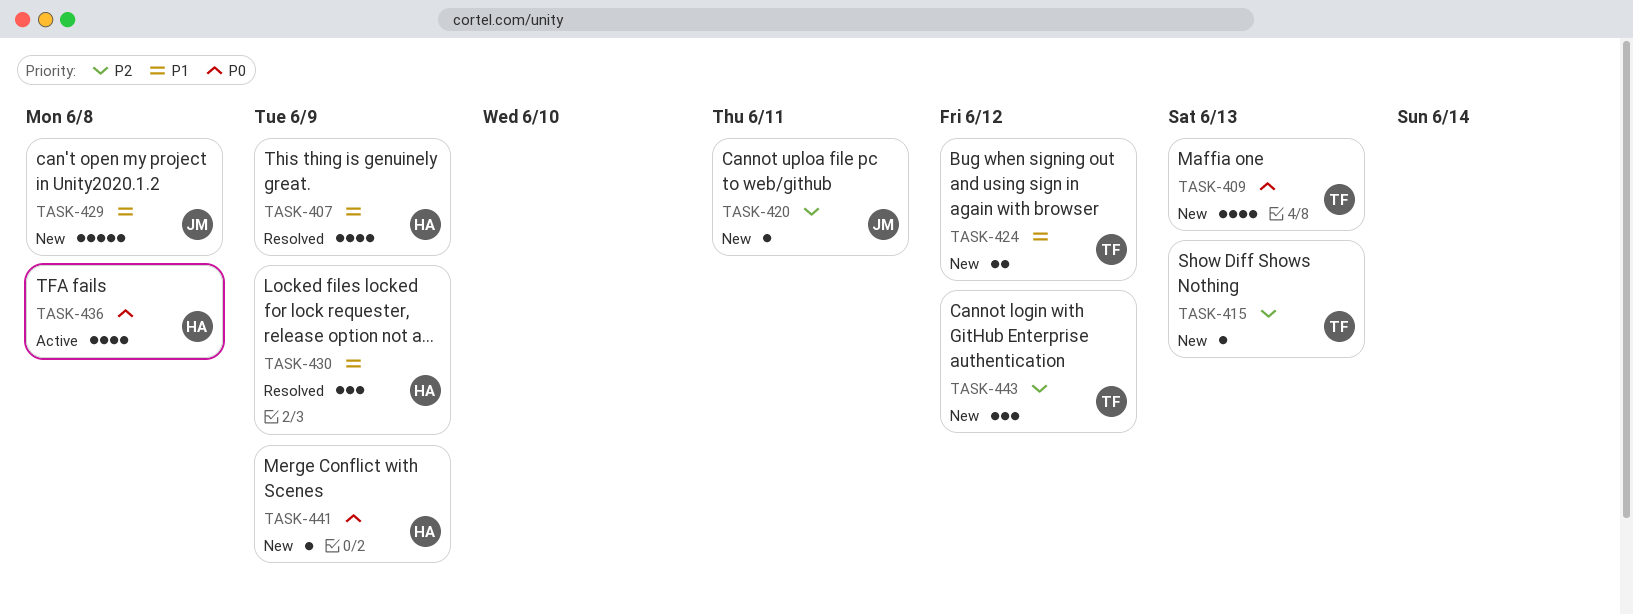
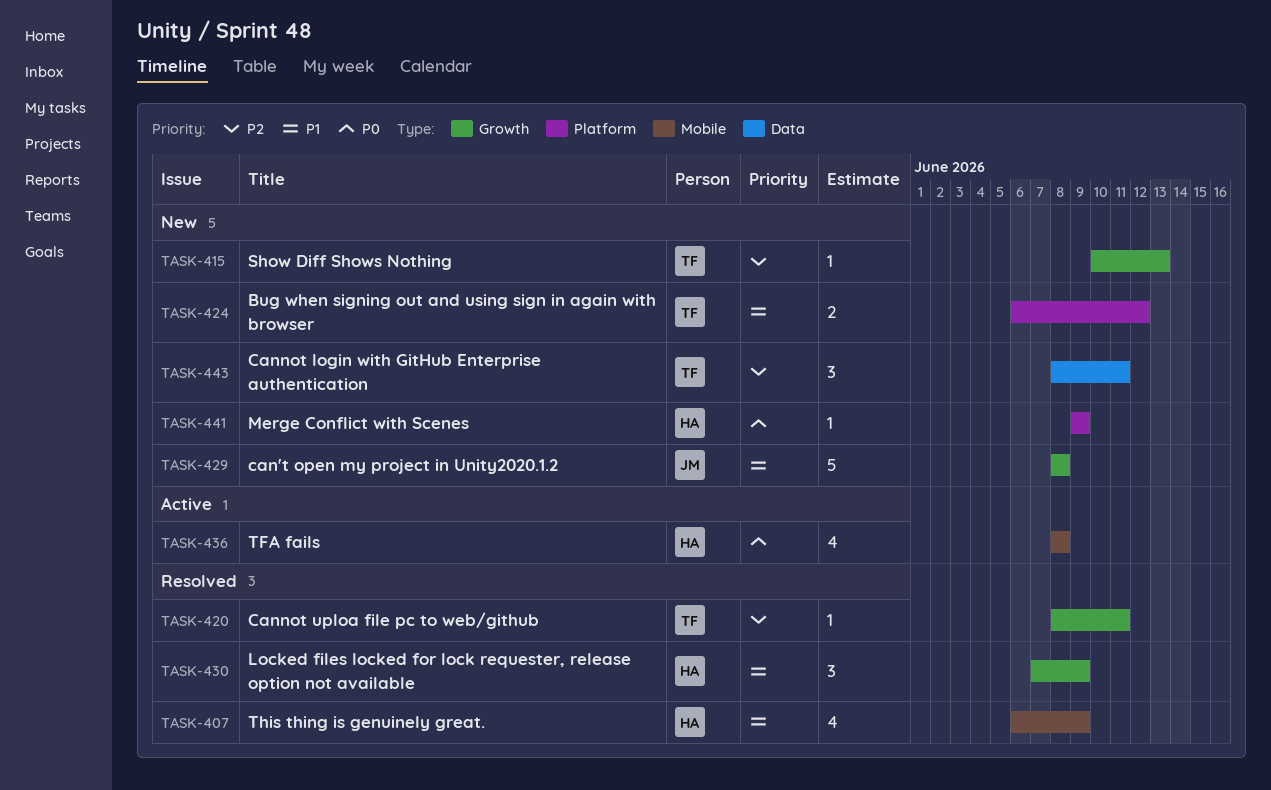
TASK-409: present -> none
TASK-420, status: New -> Resolved
TASK-420, owner: JM -> TF
TASK-443, due: Jun 12 -> Jun 11

